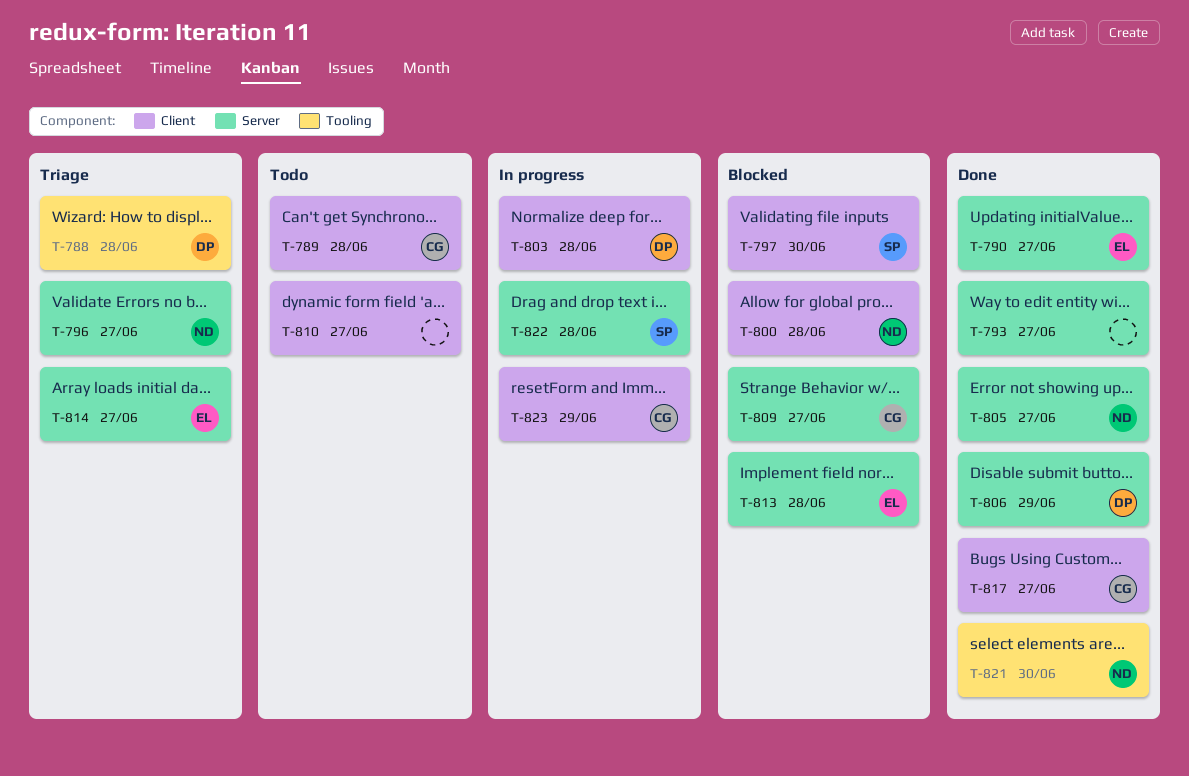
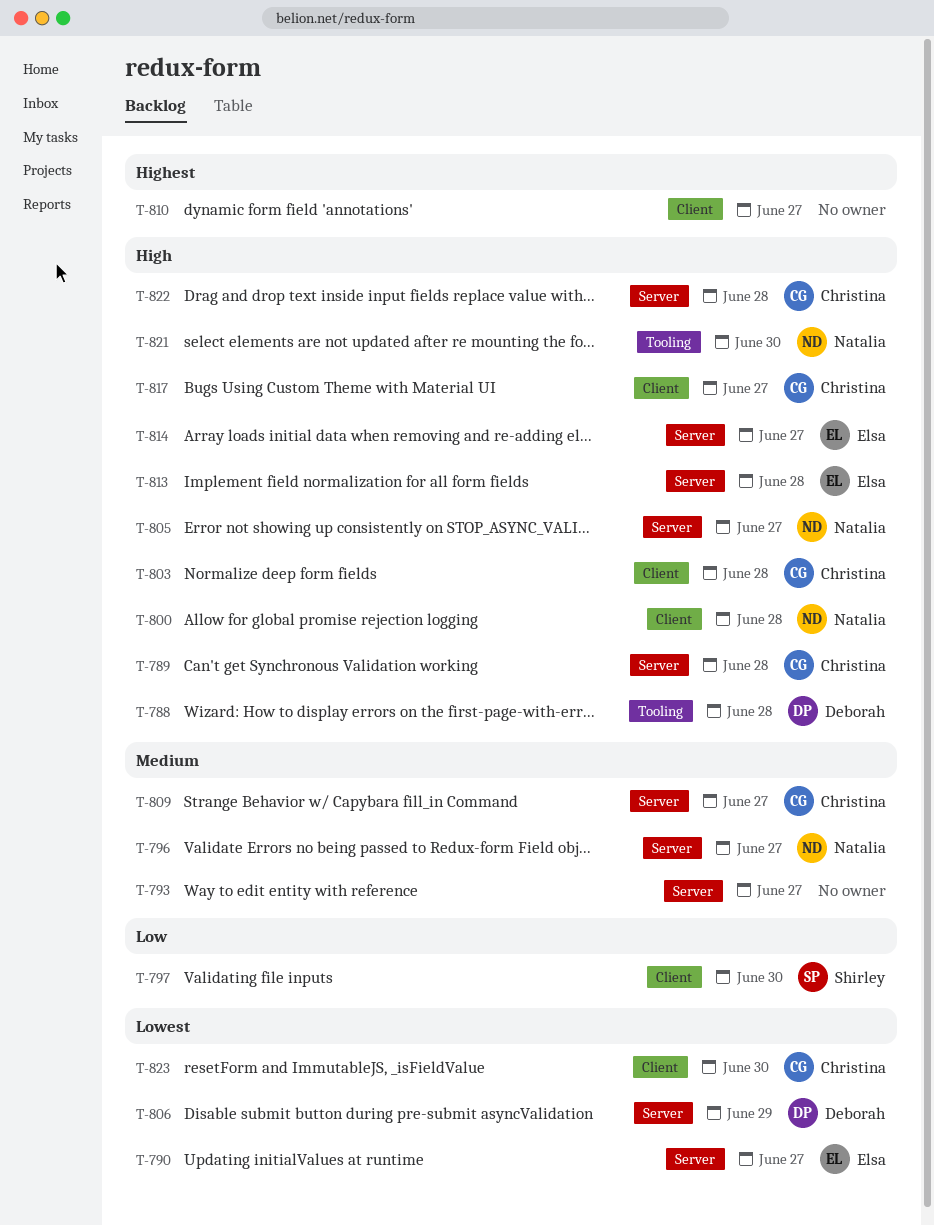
T-789, label: Client -> Server
T-803, owner: Deborah -> Christina
T-822, owner: Shirley -> Christina
T-823, due: Jun 29 -> Jun 30

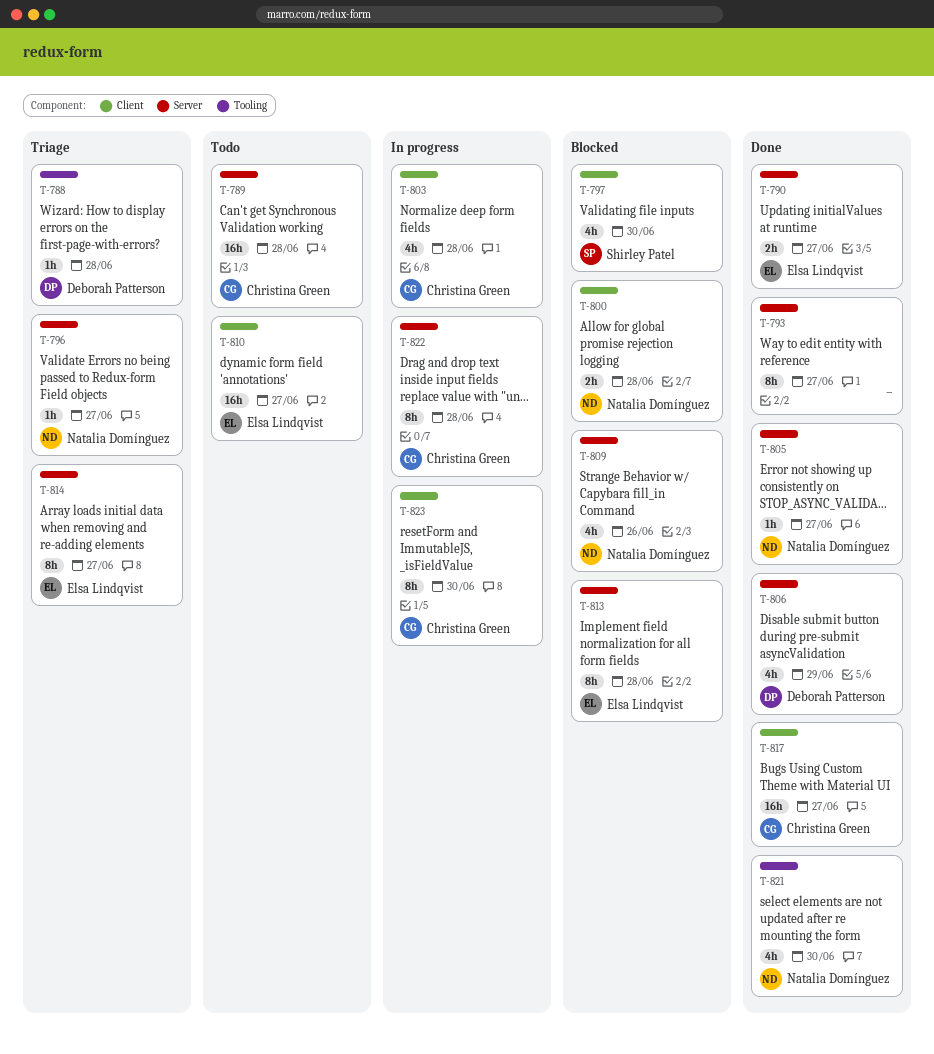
T-809, owner: Christina Green -> Natalia Domínguez
T-809, due: Jun 27 -> Jun 26
T-810, owner: none -> Elsa Lindqvist

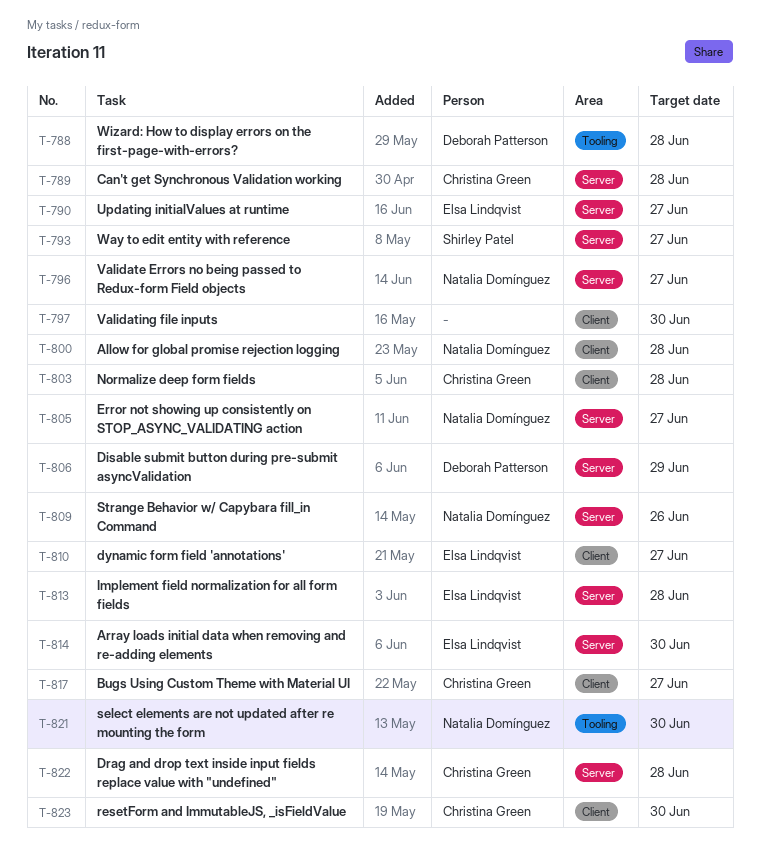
T-793, owner: none -> Shirley Patel
T-797, owner: Shirley Patel -> none
T-814, due: Jun 27 -> Jun 30

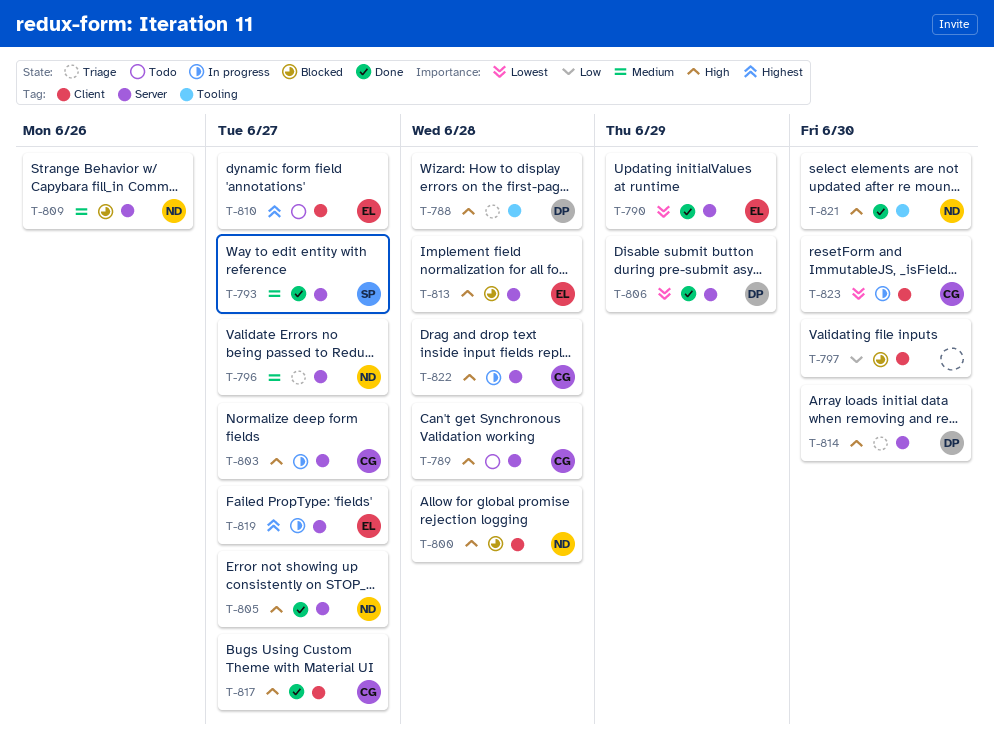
T-790, due: Jun 27 -> Jun 29
T-803, label: Client -> Server
T-803, due: Jun 28 -> Jun 27
T-814, owner: Elsa Lindqvist -> Deborah Patterson
T-819: none -> present

